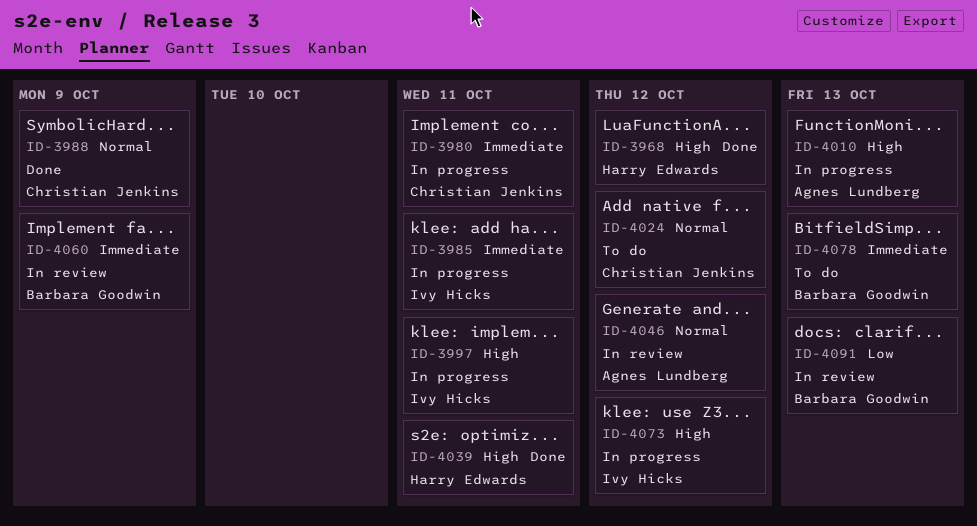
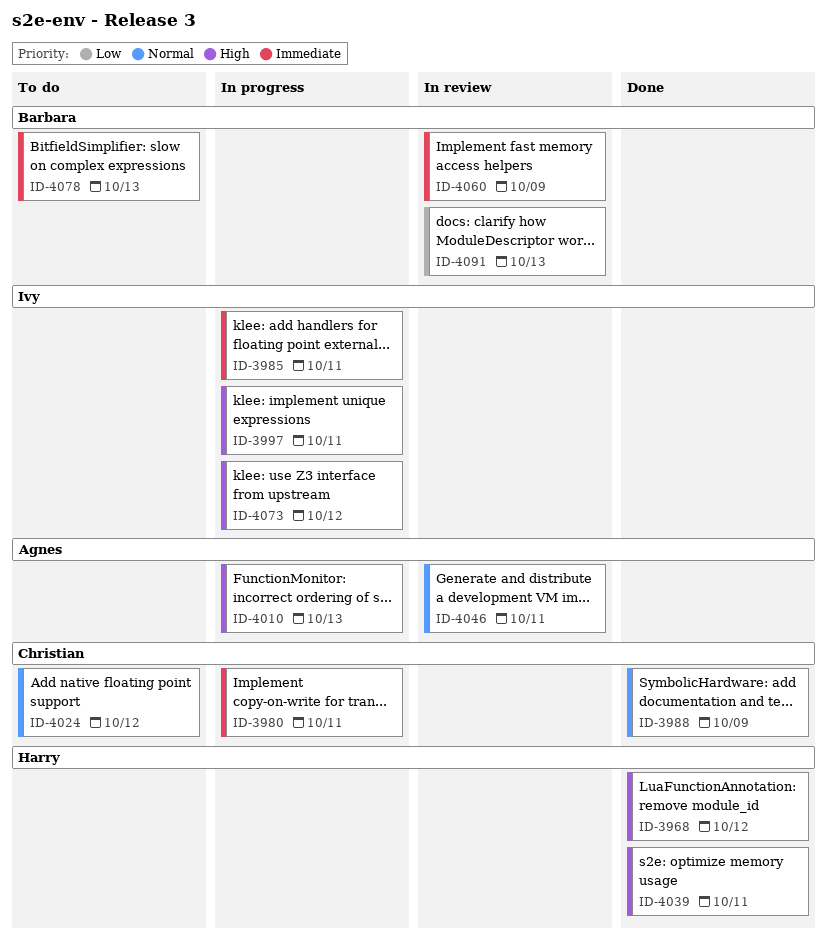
ID-4046, due: Oct 12 -> Oct 11

